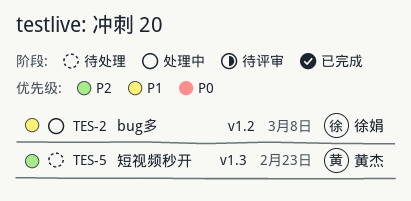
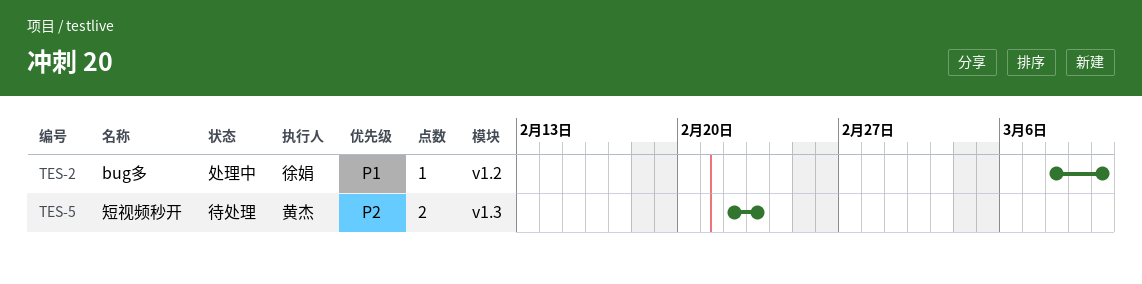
TES-2, due: Mar 8 -> Mar 10

